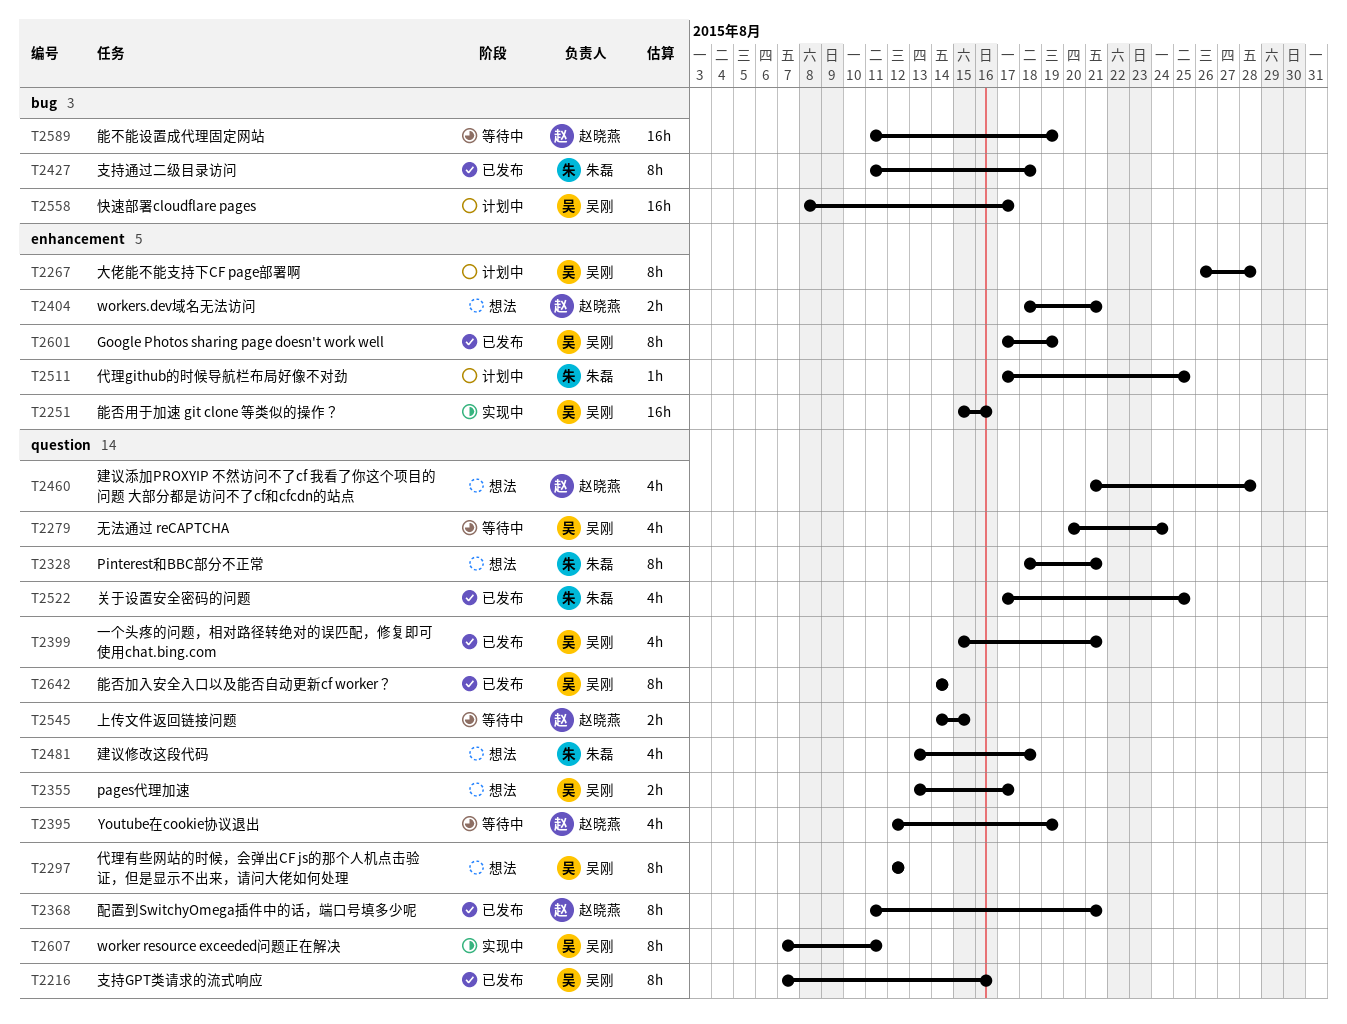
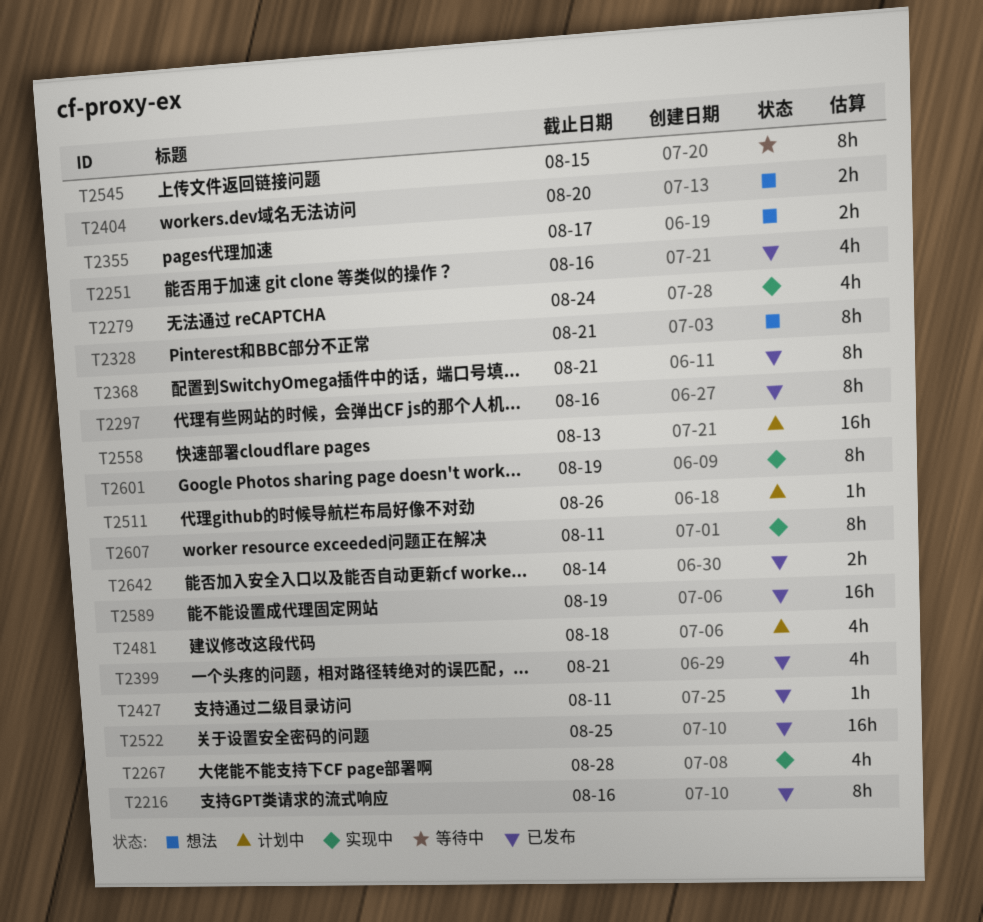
T2251, status: 实现中 -> 已发布
T2251, estimate: 16h -> 4h
T2267, status: 计划中 -> 实现中
T2267, estimate: 8h -> 4h
T2279, status: 等待中 -> 实现中
T2297, status: 想法 -> 已发布
T2297, due: Aug 12 -> Aug 16
T2395: present -> none
T2404, due: Aug 21 -> Aug 20
T2427, estimate: 8h -> 1h
T2427, due: Aug 18 -> Aug 11
T2460: present -> none
T2481, status: 想法 -> 计划中
T2511, due: Aug 25 -> Aug 26
T2522, estimate: 4h -> 16h
T2545, estimate: 2h -> 8h
T2558, due: Aug 17 -> Aug 13
T2589, status: 等待中 -> 已发布
T2601, status: 已发布 -> 实现中
T2642, estimate: 8h -> 2h

